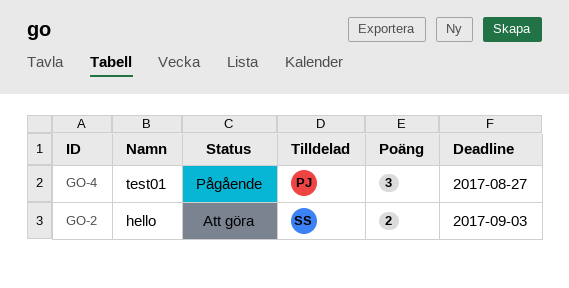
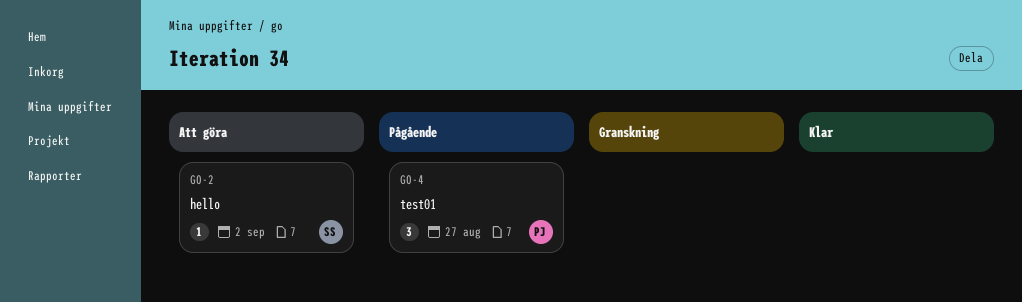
GO-2, estimate: 2 -> 1
GO-2, due: Sep 3 -> Sep 2

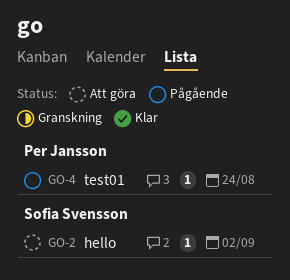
GO-4, estimate: 3 -> 1
GO-4, due: Aug 27 -> Aug 24

